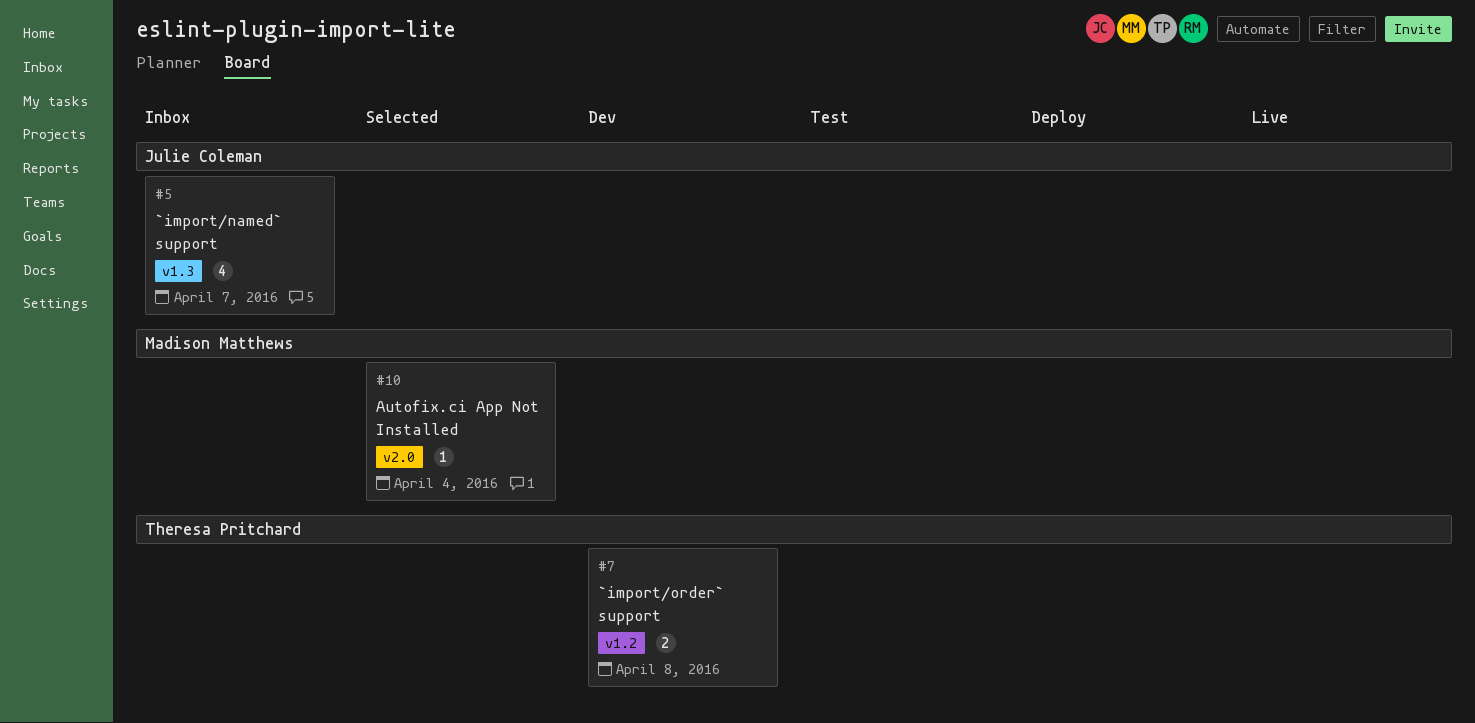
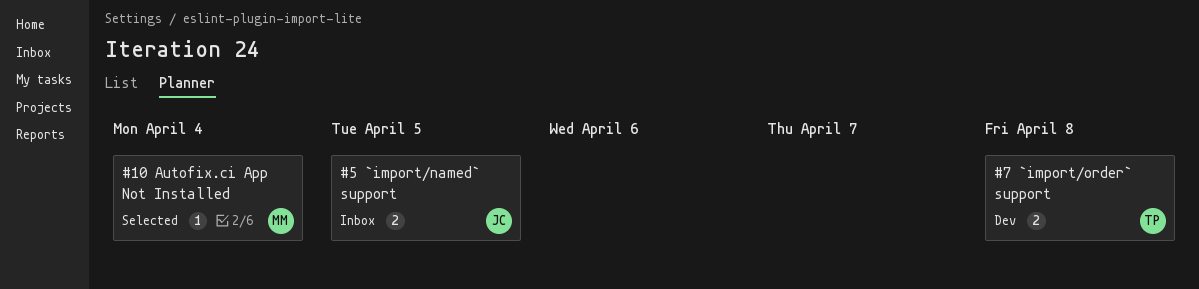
#5, estimate: 4 -> 2
#5, due: Apr 7 -> Apr 5

